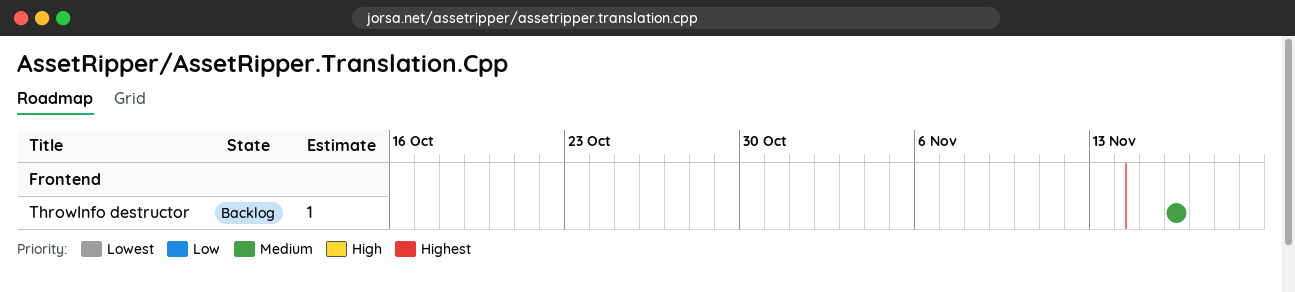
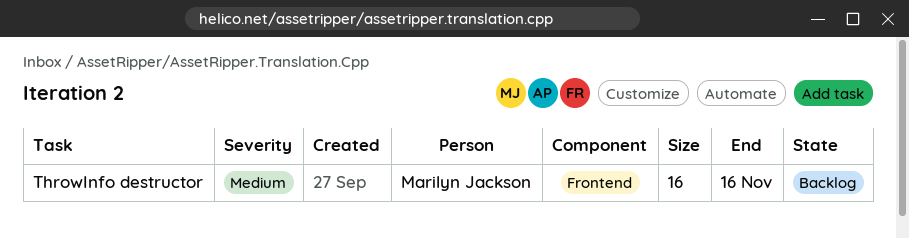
ThrowInfo destructor, estimate: 1 -> 16

